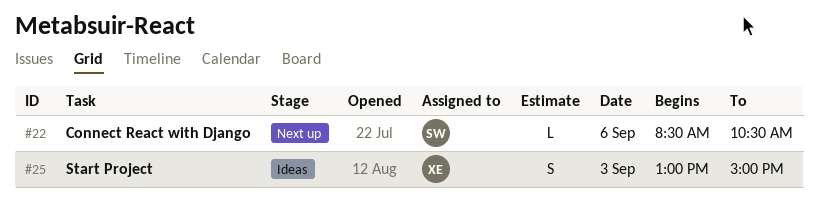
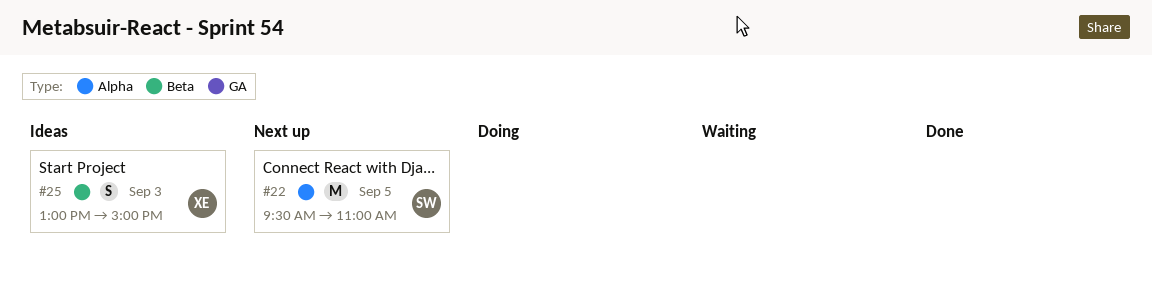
#22, estimate: L -> M
#22, day: Sep 6 -> Sep 5
#22, begins: 08:30 -> 09:30
#22, ends: 10:30 -> 11:00

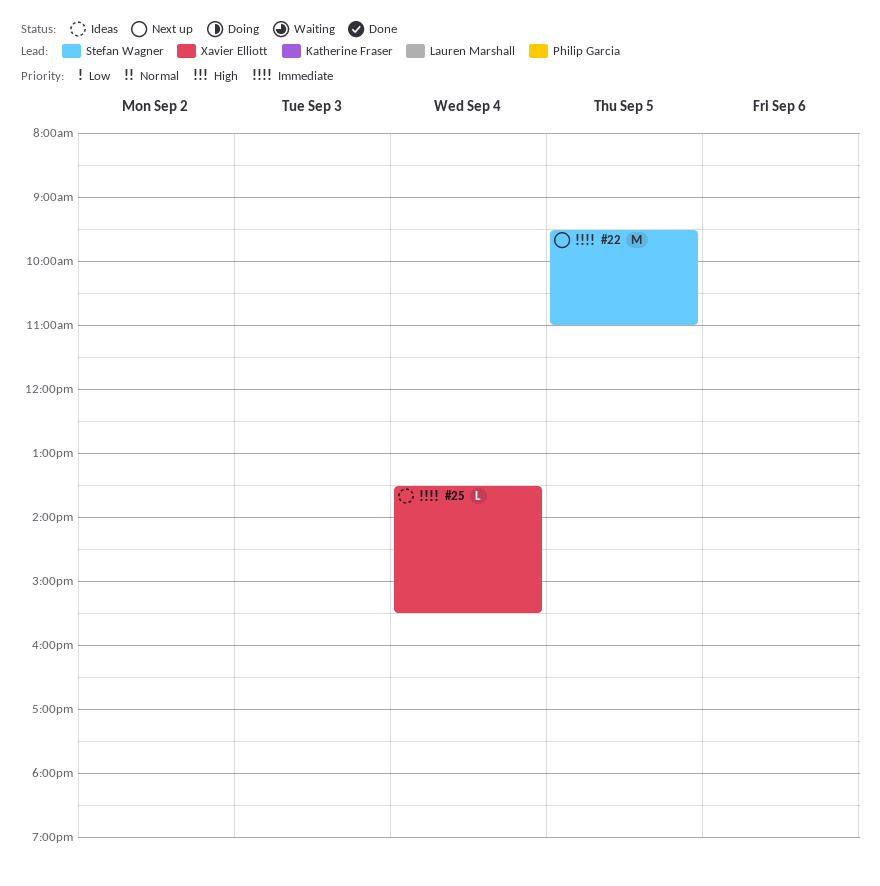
#25, estimate: S -> L
#25, day: Sep 3 -> Sep 4
#25, begins: 13:00 -> 13:30
#25, ends: 15:00 -> 15:30

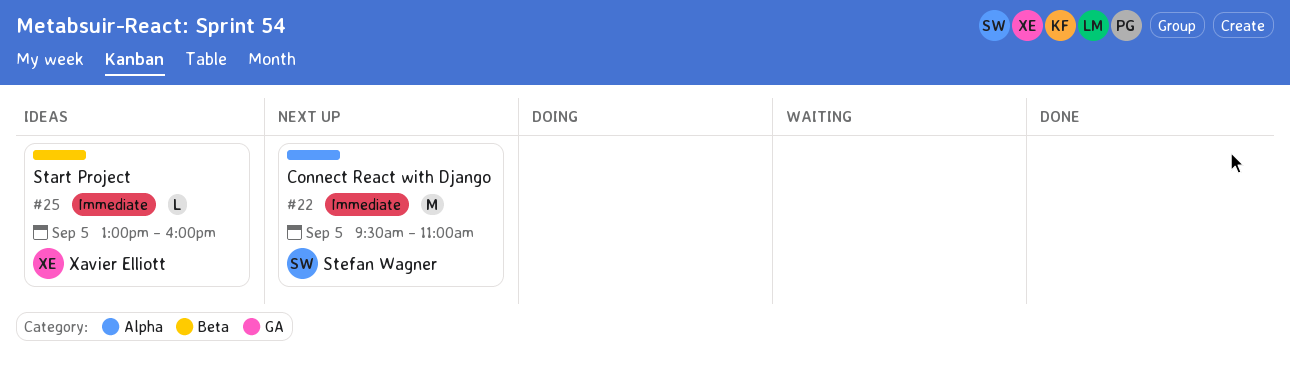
#25, day: Sep 4 -> Sep 5
#25, begins: 13:30 -> 13:00
#25, ends: 15:30 -> 16:00

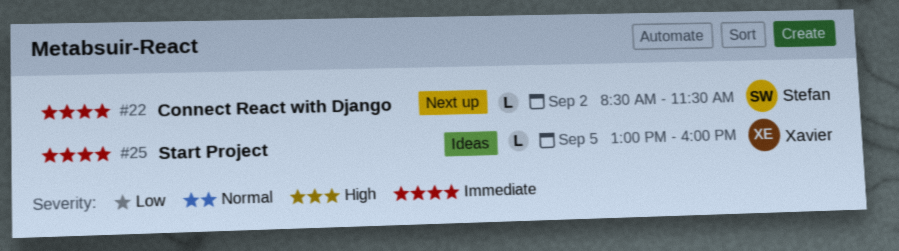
#22, estimate: M -> L
#22, day: Sep 5 -> Sep 2
#22, begins: 09:30 -> 08:30
#22, ends: 11:00 -> 11:30

